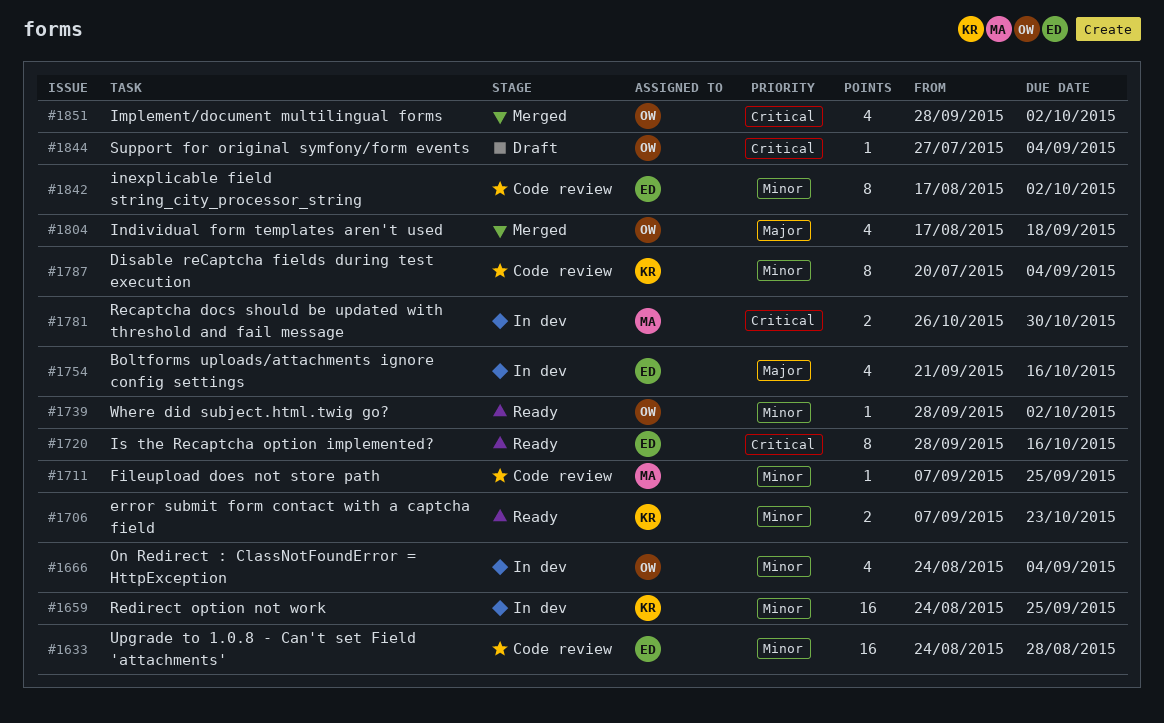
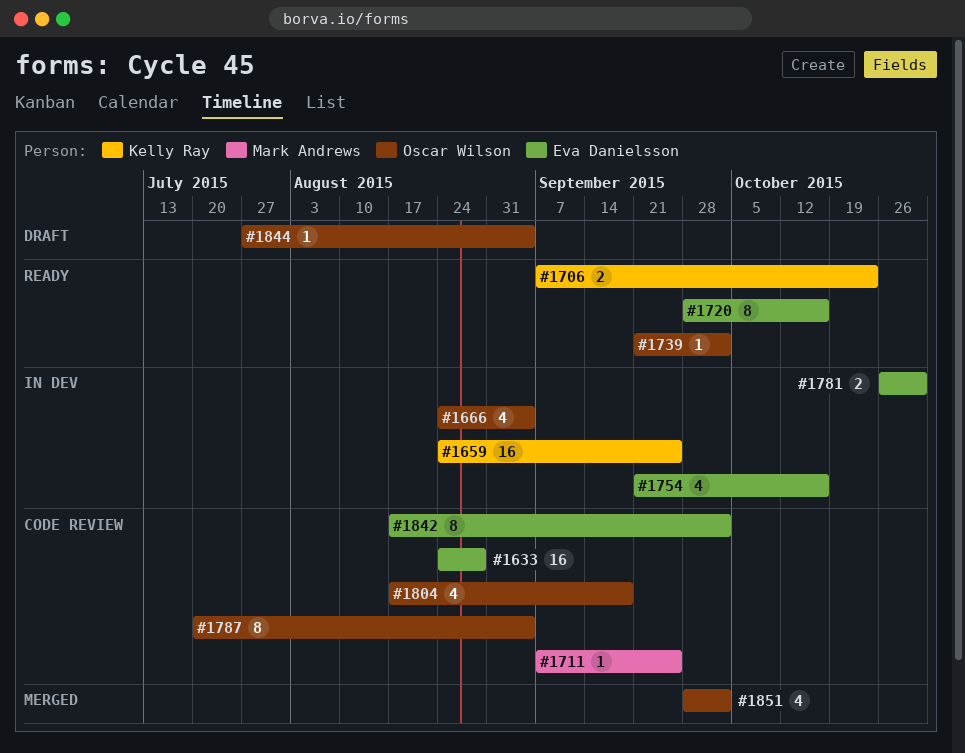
#1739, start: Sep 28 -> Sep 21
#1781, owner: Mark Andrews -> Eva Danielsson
#1787, owner: Kelly Ray -> Oscar Wilson
#1804, status: Merged -> Code review

